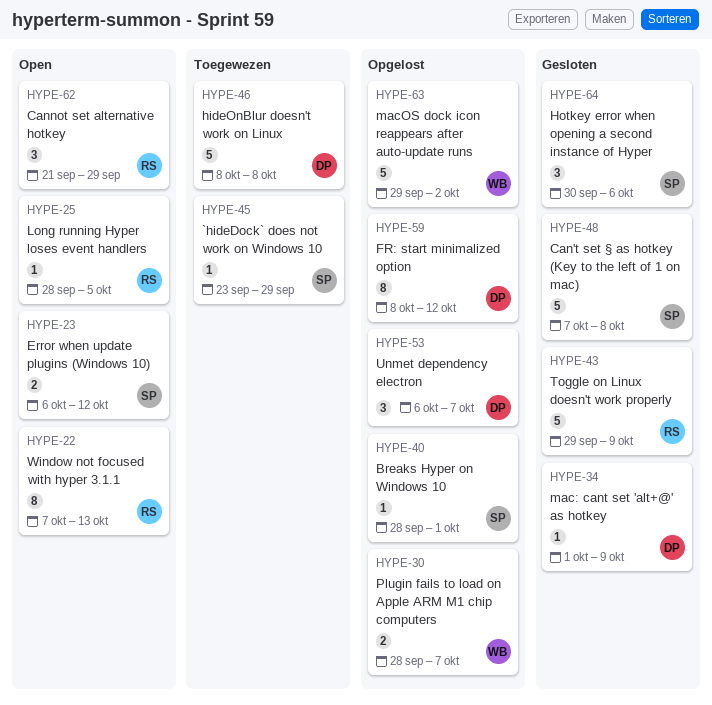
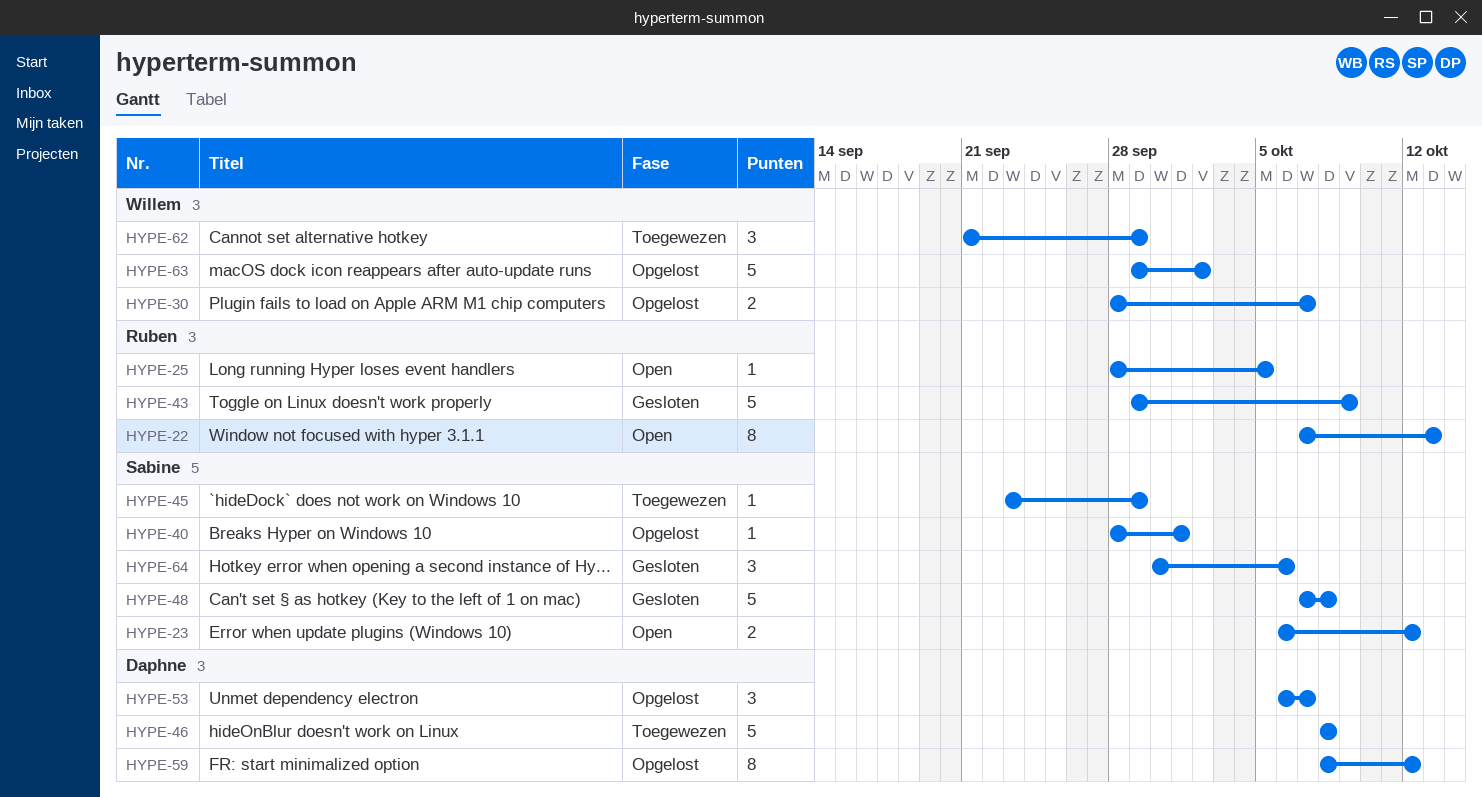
HYPE-34: present -> none
HYPE-62, status: Open -> Toegewezen
HYPE-62, owner: Ruben -> Willem

